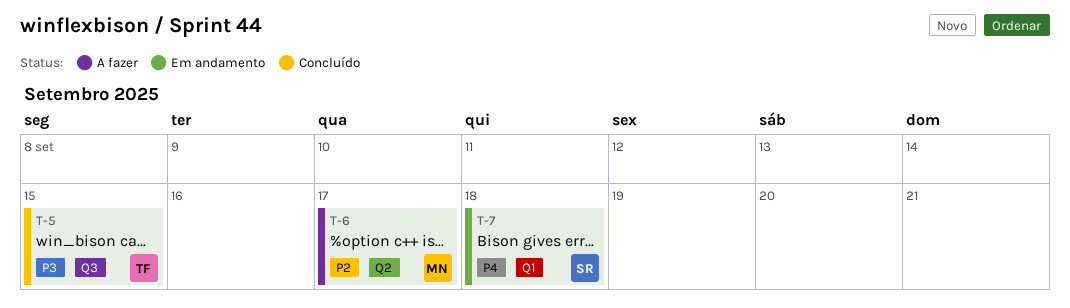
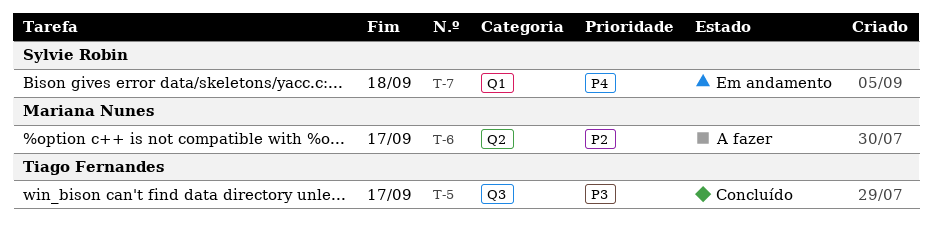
T-5, due: Sep 15 -> Sep 17

